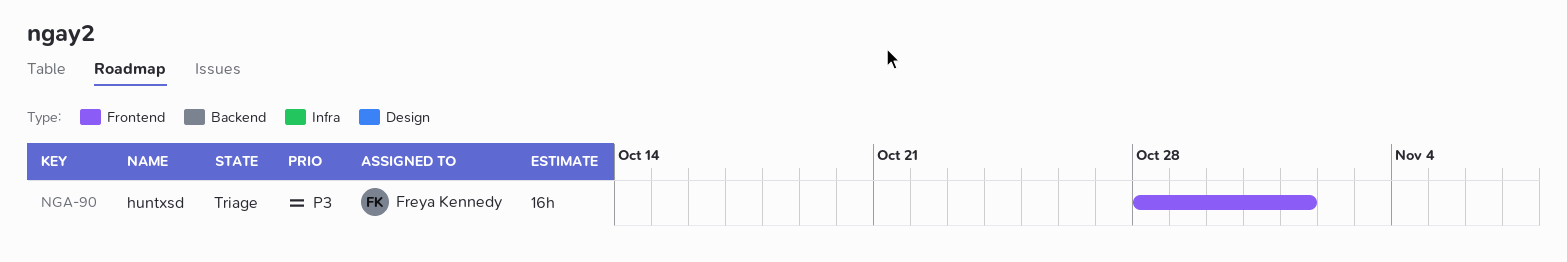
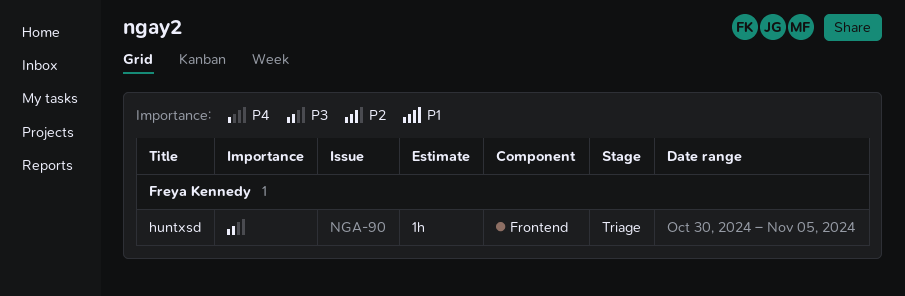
NGA-90, estimate: 16h -> 1h
NGA-90, start: Oct 28 -> Oct 30
NGA-90, due: Nov 1 -> Nov 5

